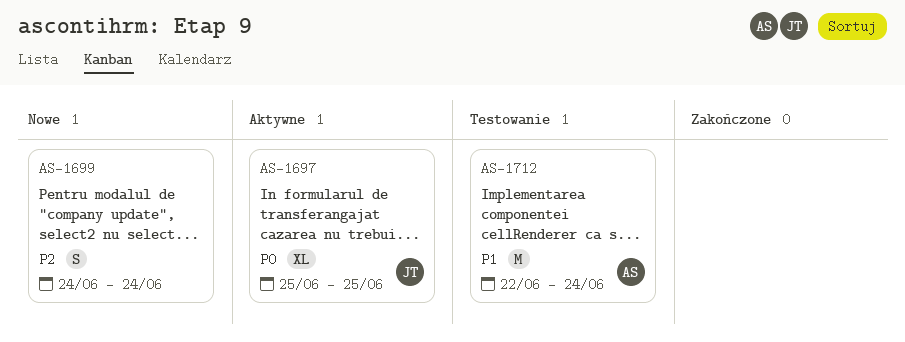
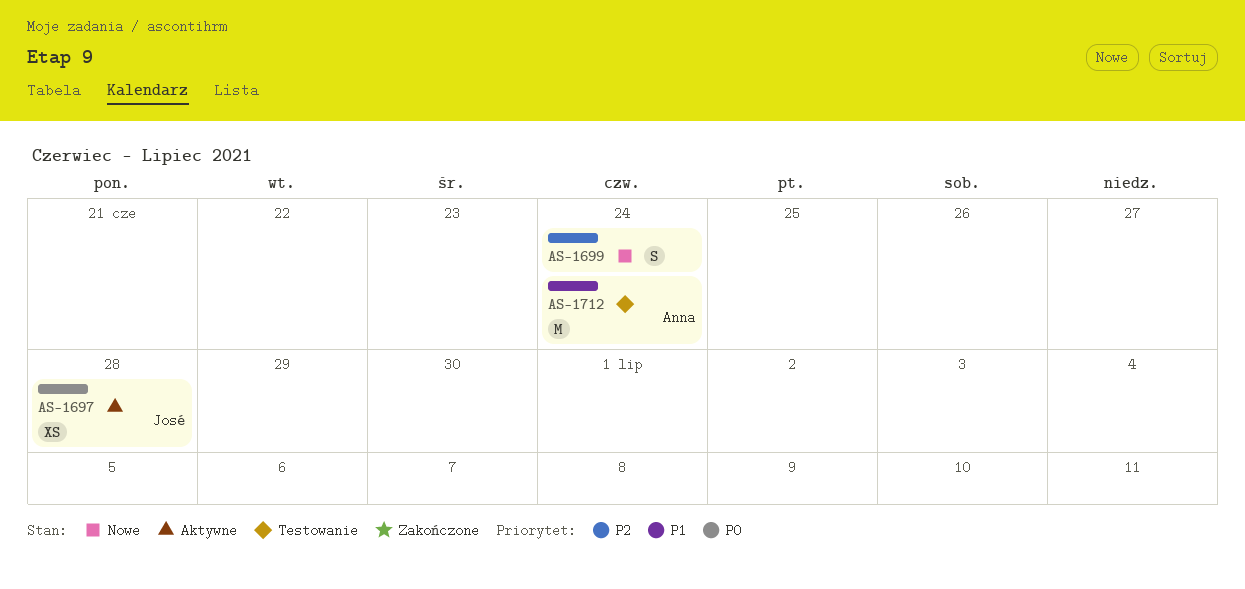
AS-1697, estimate: XL -> XS
AS-1697, due: Jun 25 -> Jun 28

